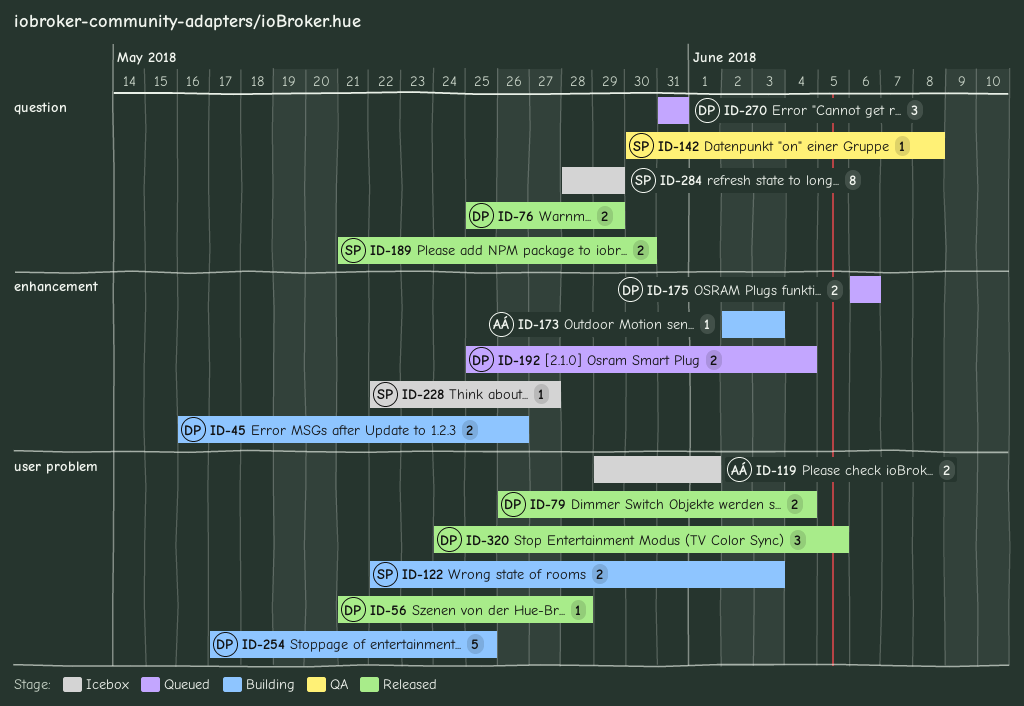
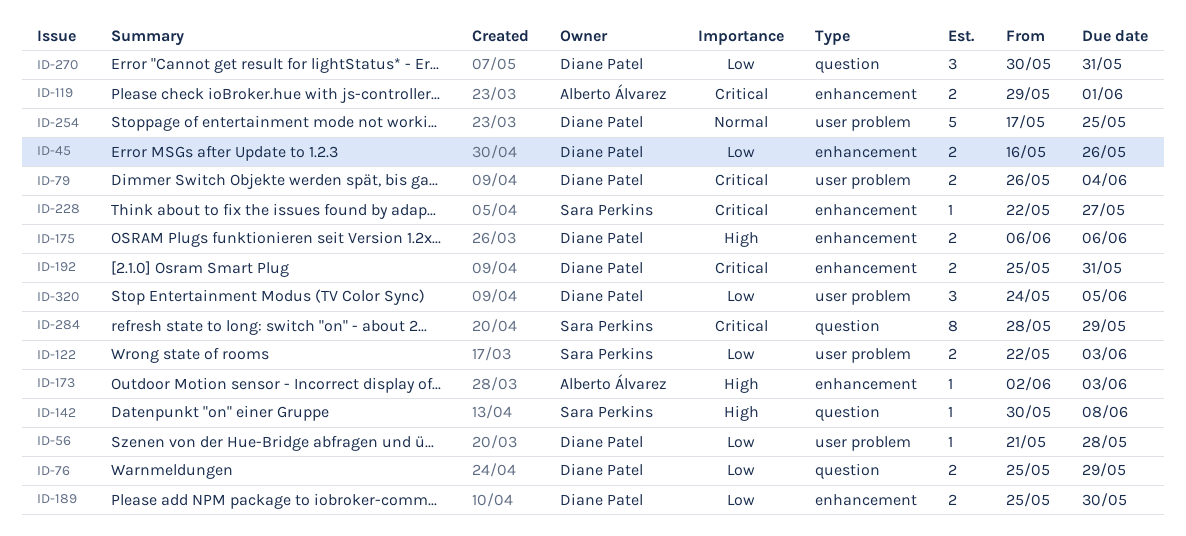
ID-119, label: user problem -> enhancement
ID-189, owner: Sara Perkins -> Diane Patel
ID-189, label: question -> enhancement
ID-189, start: May 21 -> May 25
ID-192, due: Jun 4 -> May 31
ID-270, start: May 31 -> May 30

